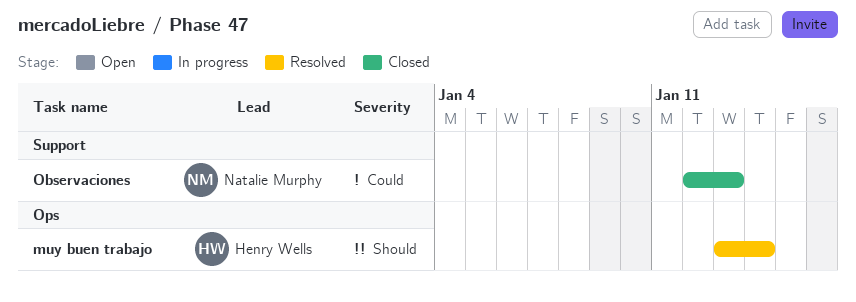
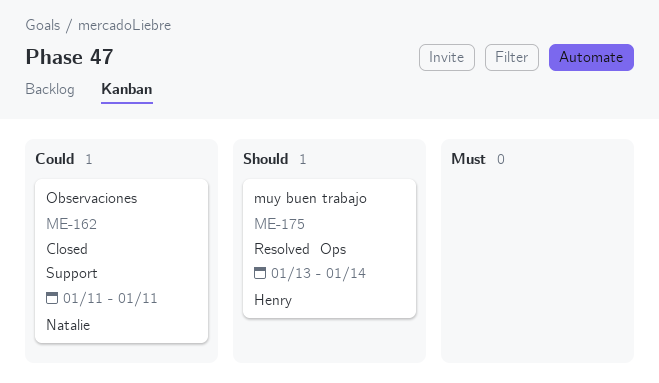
Observaciones, start: Jan 12 -> Jan 11
Observaciones, due: Jan 13 -> Jan 11

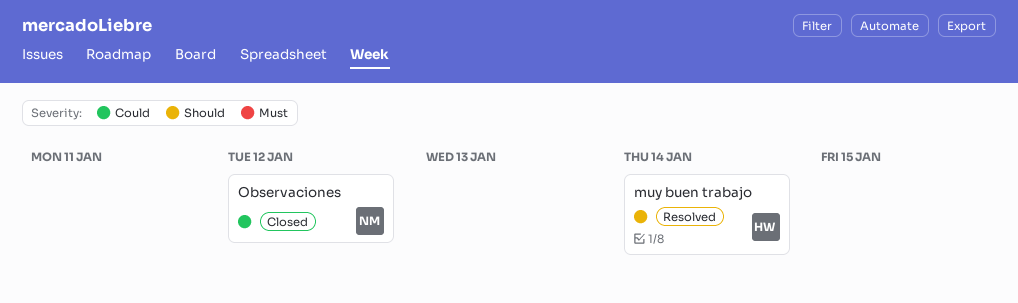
Observaciones, due: Jan 11 -> Jan 12

